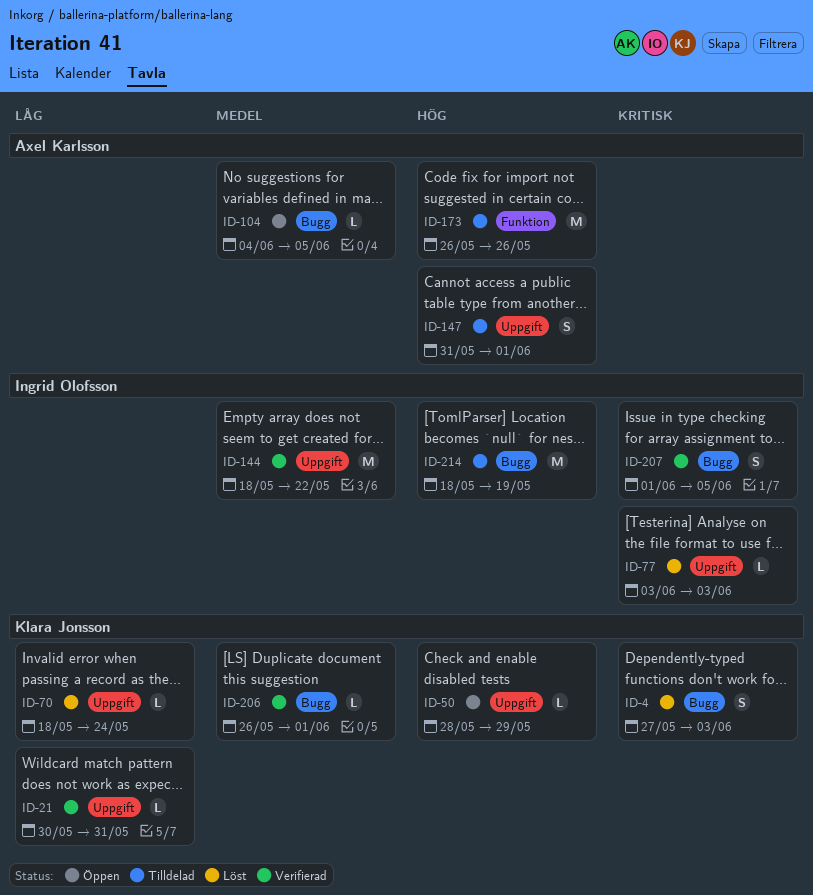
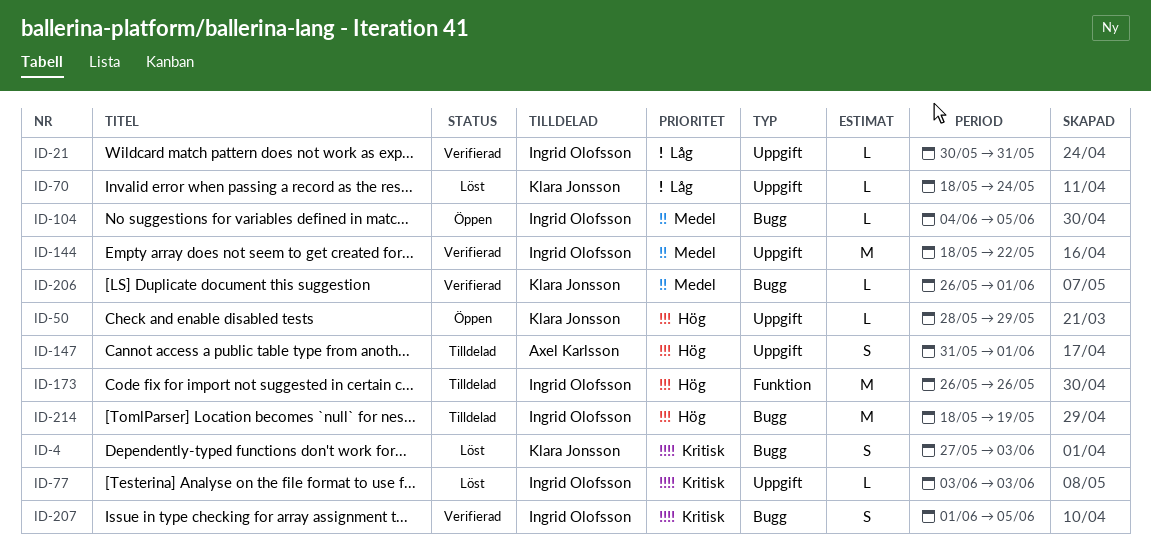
ID-21, owner: Klara Jonsson -> Ingrid Olofsson
ID-104, owner: Axel Karlsson -> Ingrid Olofsson
ID-173, owner: Axel Karlsson -> Ingrid Olofsson

